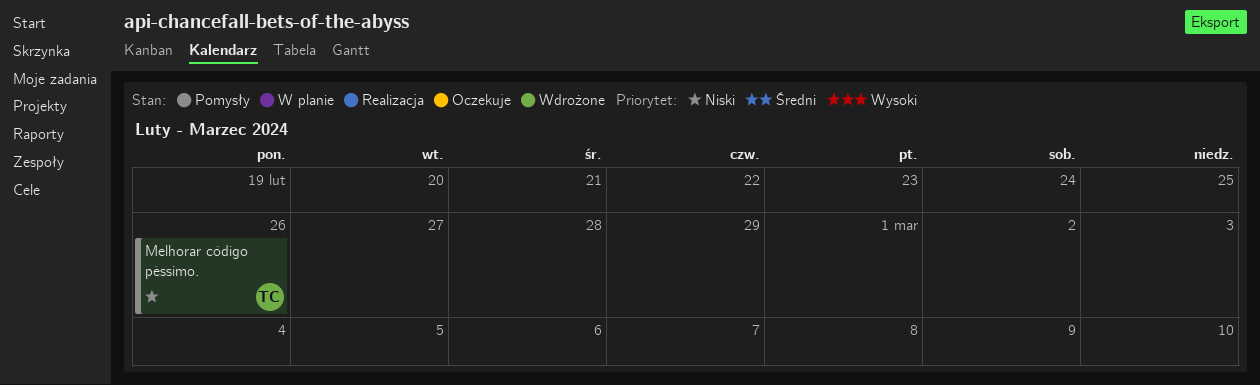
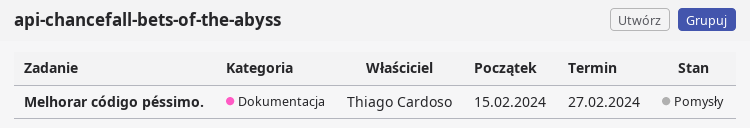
Melhorar código péssimo., due: Feb 26 -> Feb 27

